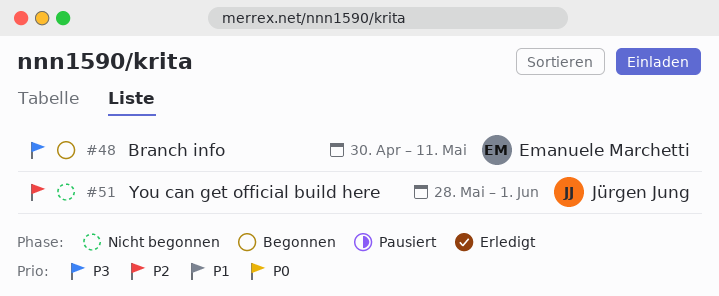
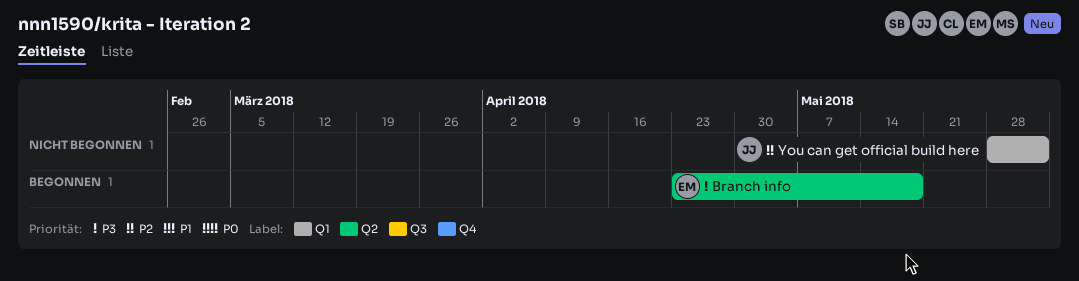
Branch info, start: Apr 30 -> Apr 23
Branch info, due: May 11 -> May 18

